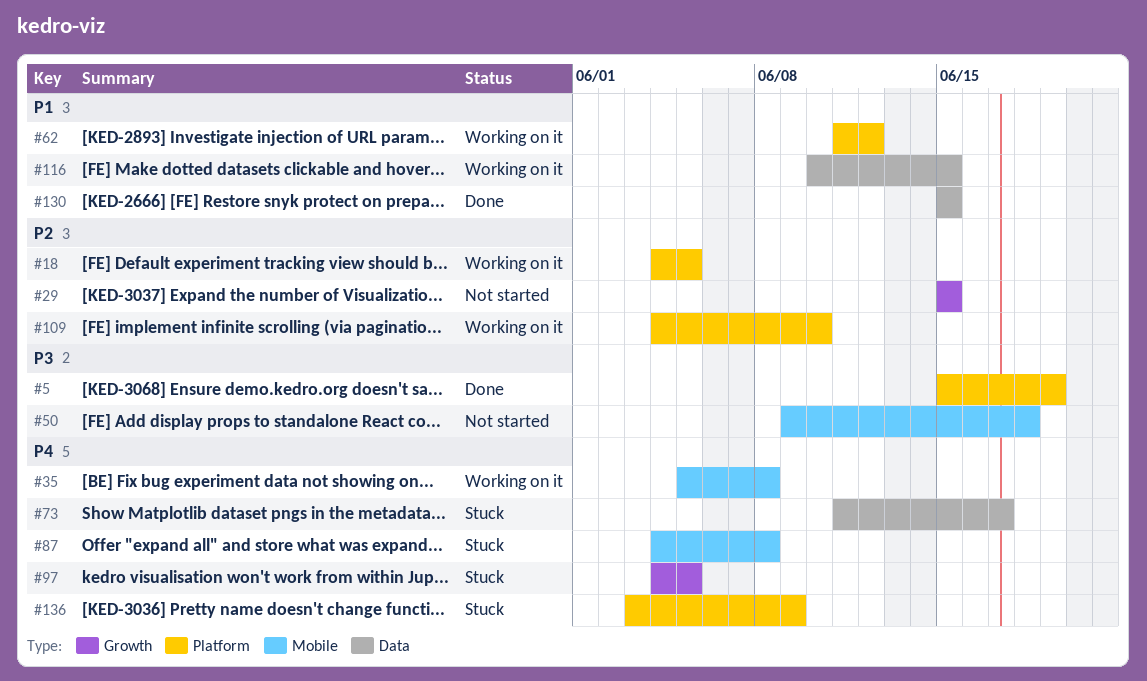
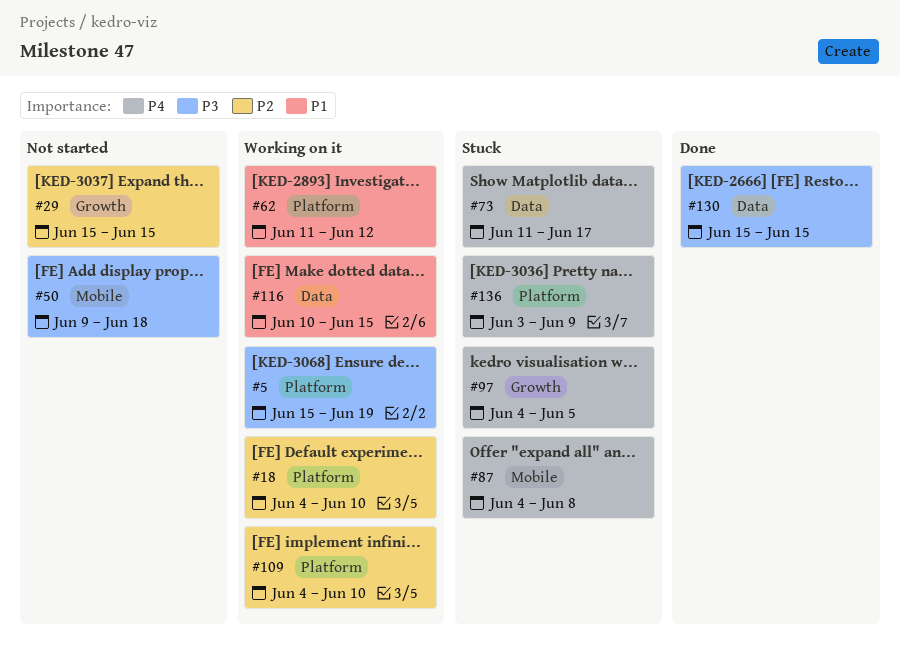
#5, status: Done -> Working on it
#18, due: Jun 5 -> Jun 10
#35: present -> none
#130, priority: P1 -> P3

